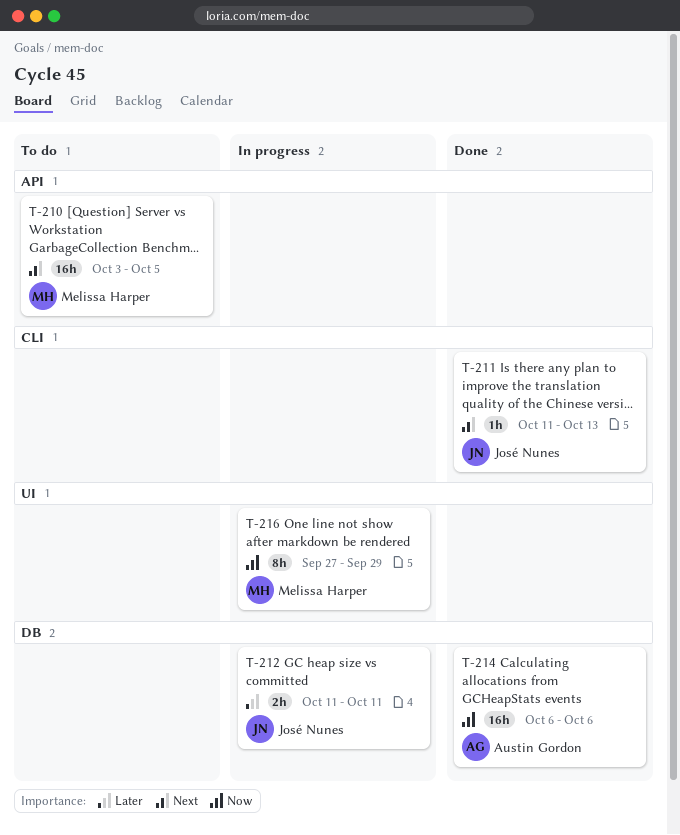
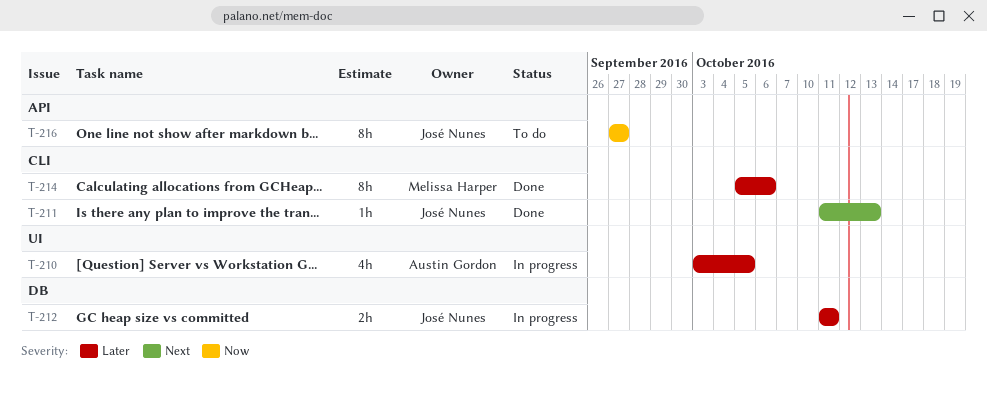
T-210, status: To do -> In progress
T-210, owner: Melissa Harper -> Austin Gordon
T-210, priority: Next -> Later
T-210, label: API -> UI
T-210, estimate: 16h -> 4h
T-214, owner: Austin Gordon -> Melissa Harper
T-214, priority: Now -> Later
T-214, label: DB -> CLI
T-214, estimate: 16h -> 8h
T-214, start: Oct 6 -> Oct 5
T-216, status: In progress -> To do
T-216, owner: Melissa Harper -> José Nunes
T-216, label: UI -> API
T-216, due: Sep 29 -> Sep 27

